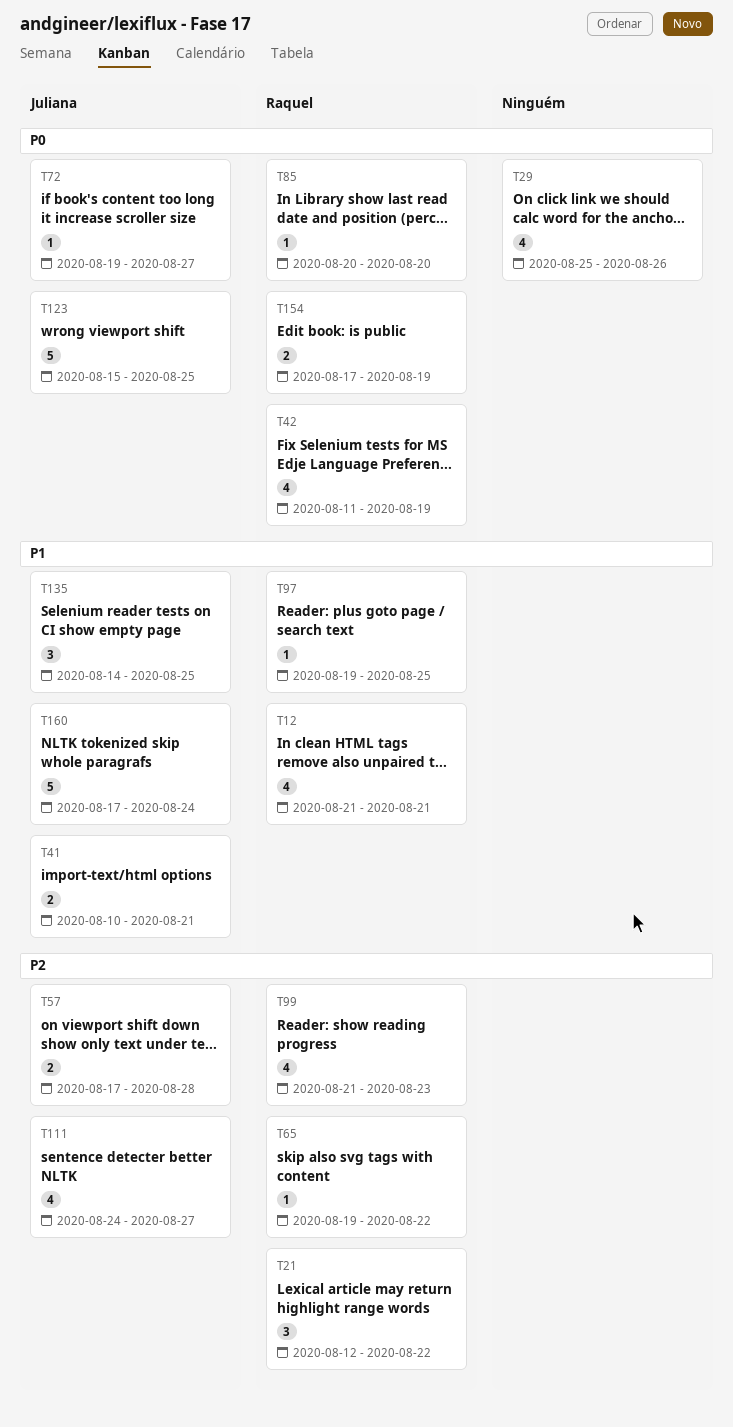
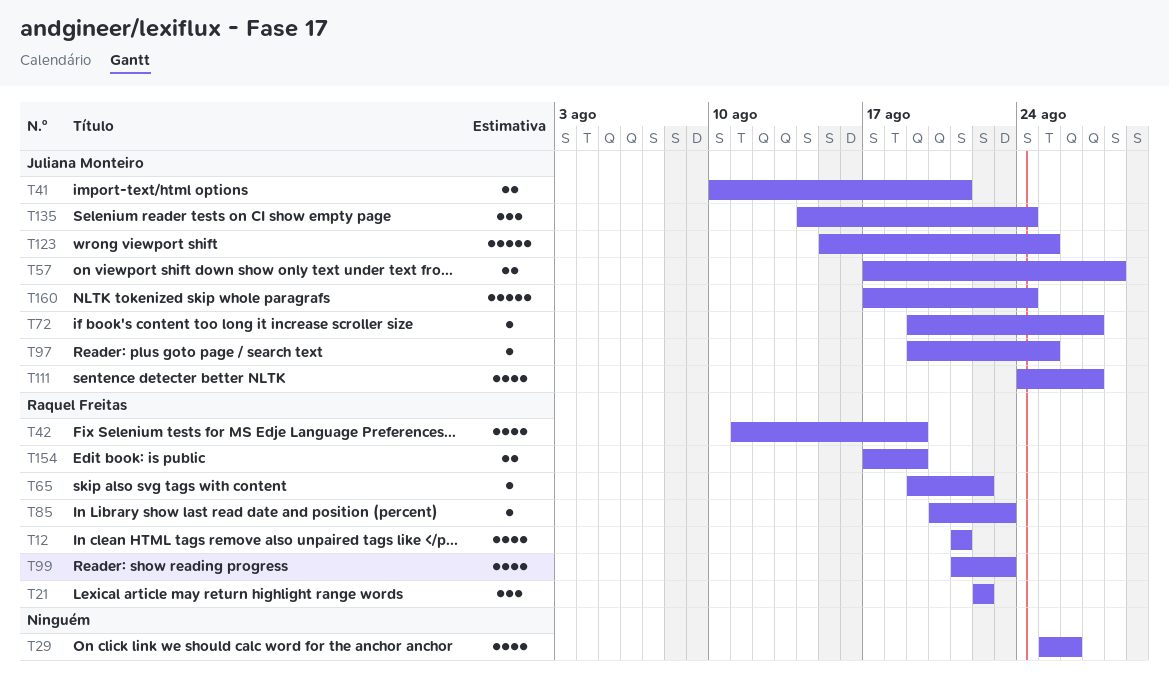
T21, start: Aug 12 -> Aug 22
T85, due: Aug 20 -> Aug 23
T97, owner: Raquel Freitas -> Juliana Monteiro
T135, due: Aug 25 -> Aug 24

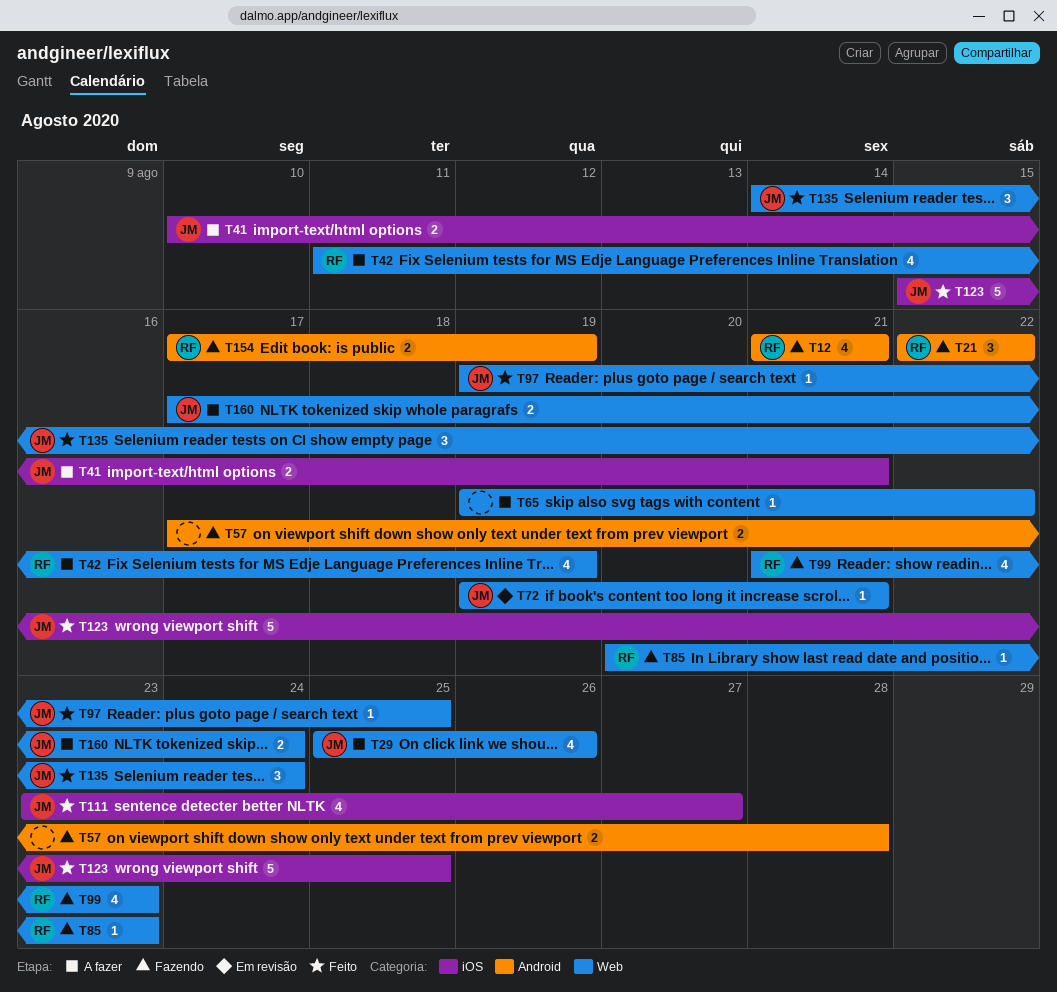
T29, owner: none -> Juliana Monteiro
T57, owner: Juliana Monteiro -> none
T65, owner: Raquel Freitas -> none
T72, due: Aug 27 -> Aug 21
T111, start: Aug 24 -> Aug 23
T160, estimate: 5 -> 2

